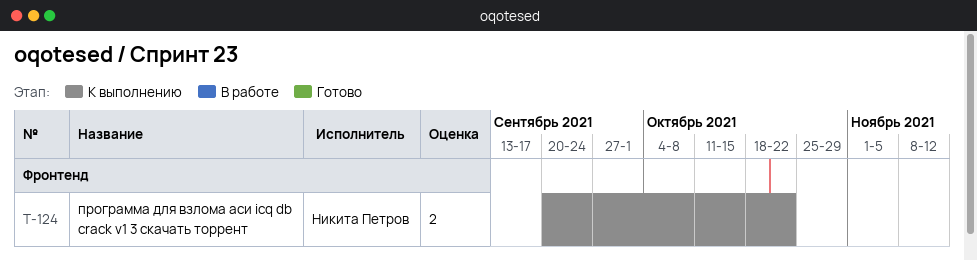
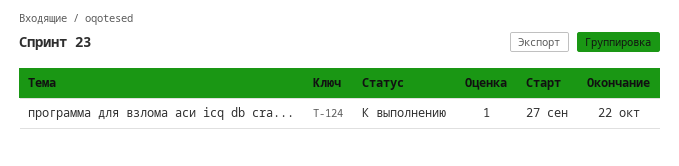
T-124, estimate: 2 -> 1
T-124, start: Sep 20 -> Sep 27

